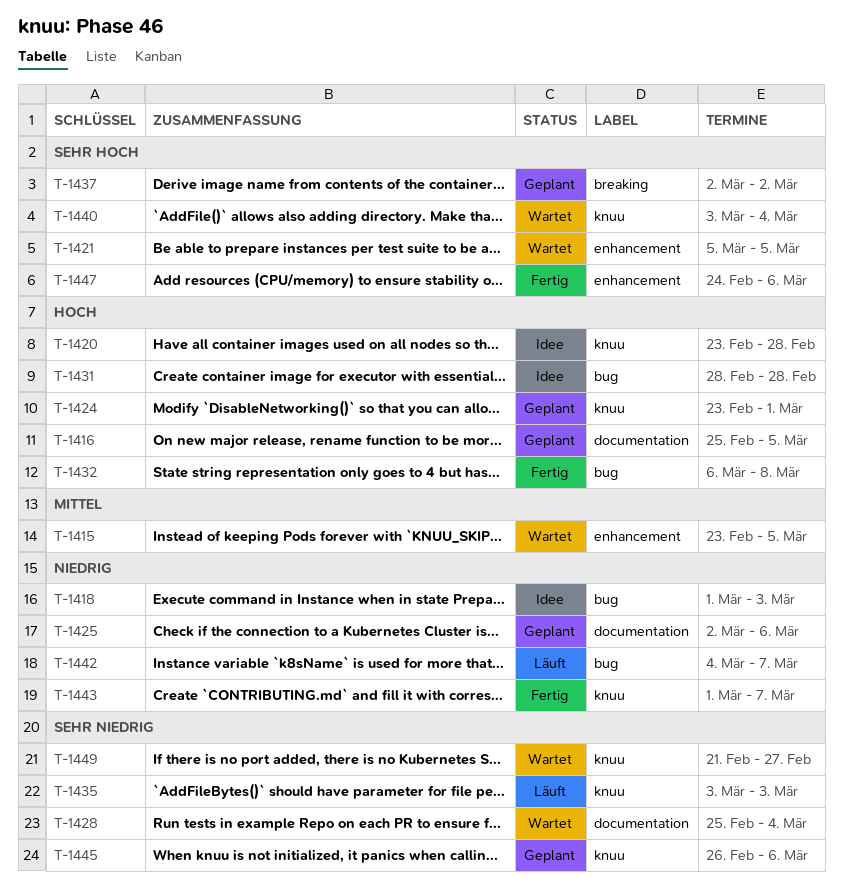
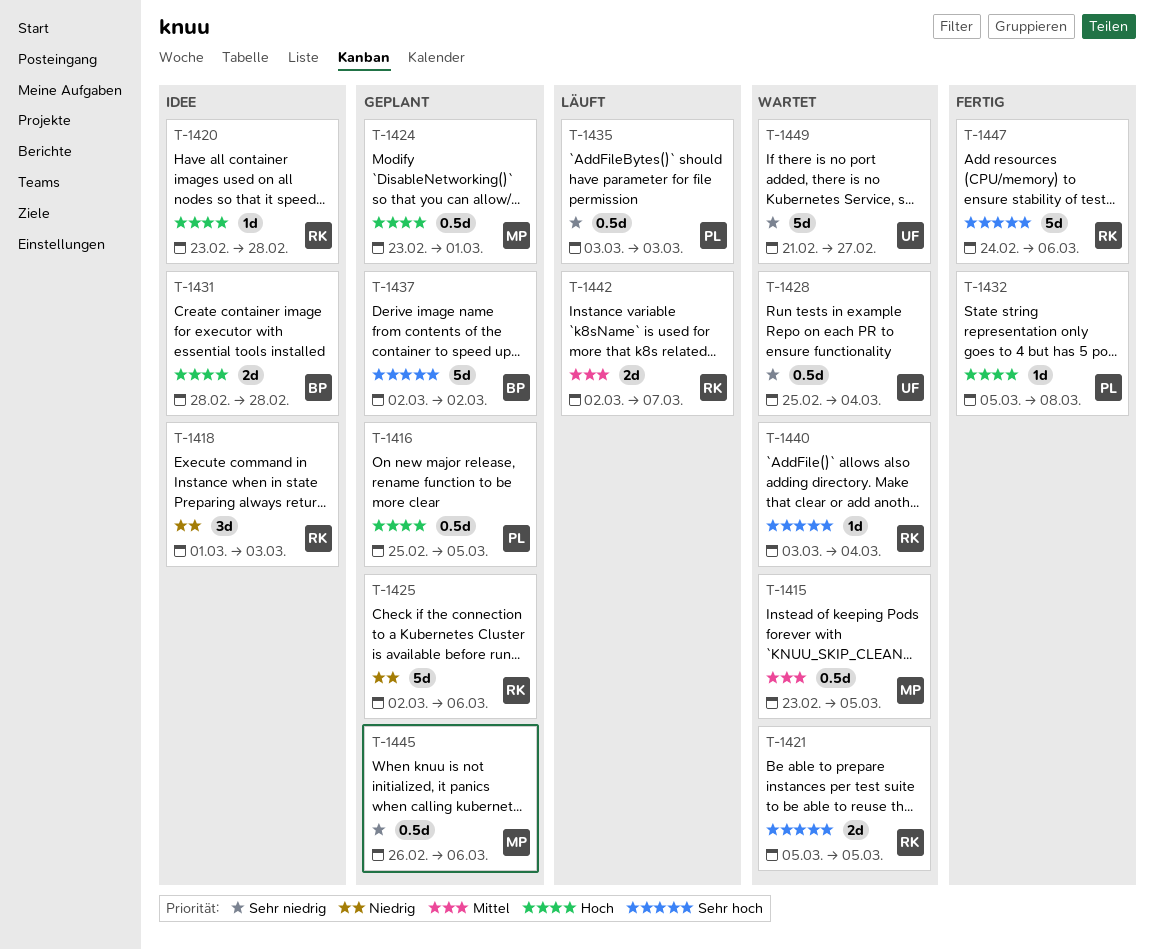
T-1432, start: Mar 6 -> Mar 5
T-1442, priority: Niedrig -> Mittel
T-1442, start: Mar 4 -> Mar 2
T-1443: present -> none

